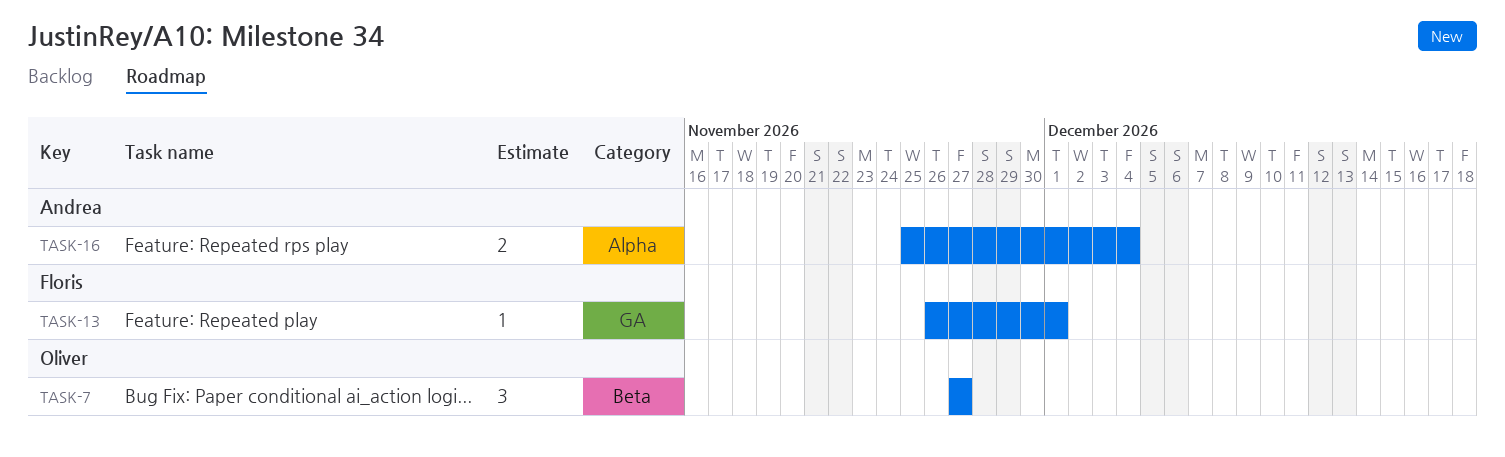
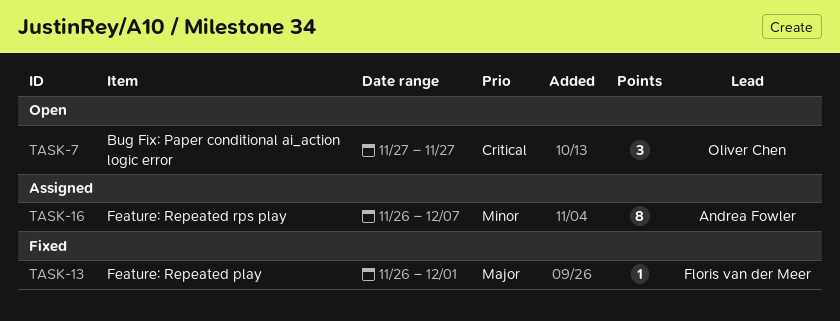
TASK-16, estimate: 2 -> 8
TASK-16, start: Nov 25 -> Nov 26
TASK-16, due: Dec 4 -> Dec 7

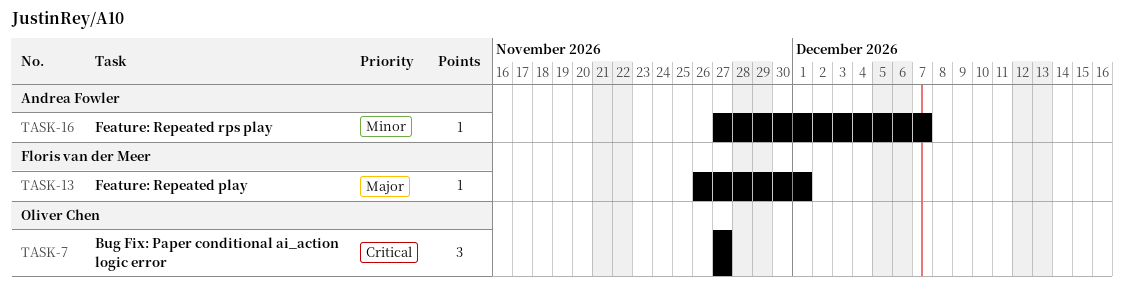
TASK-16, estimate: 8 -> 1
TASK-16, start: Nov 26 -> Nov 27

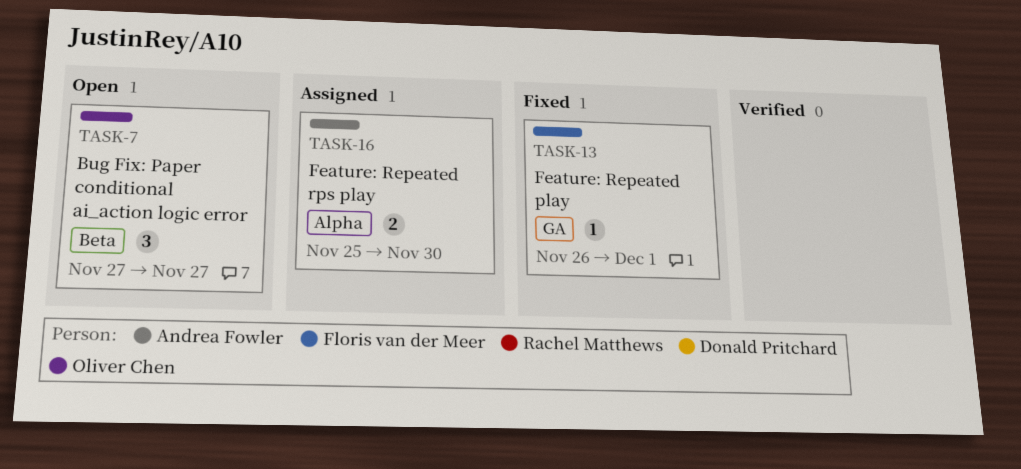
TASK-16, estimate: 1 -> 2
TASK-16, start: Nov 27 -> Nov 25
TASK-16, due: Dec 7 -> Nov 30

